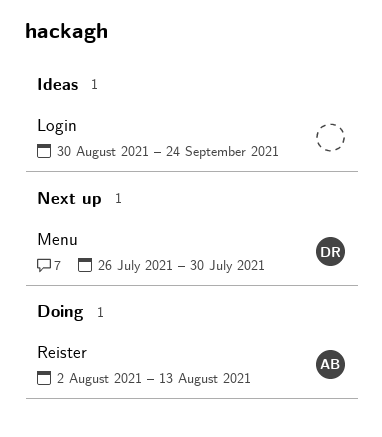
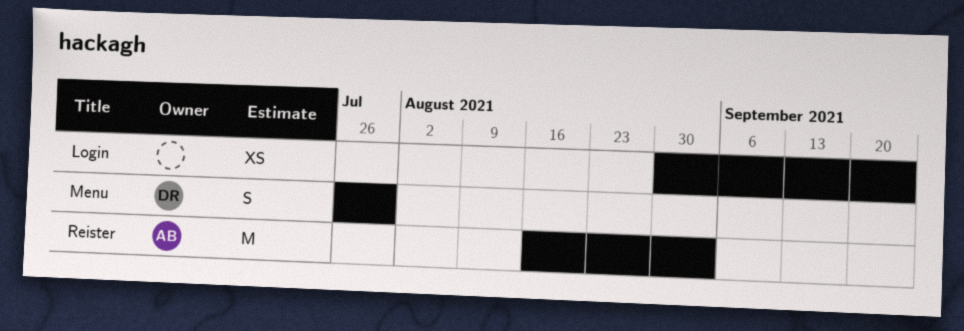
Reister, start: Aug 2 -> Aug 16
Reister, due: Aug 13 -> Sep 3

